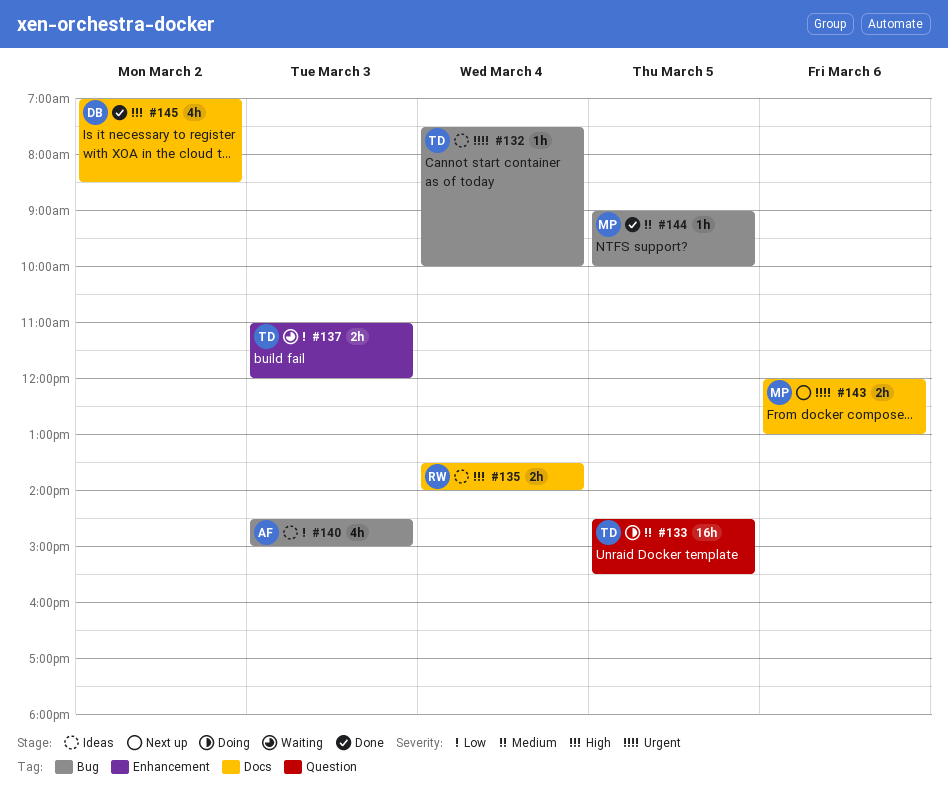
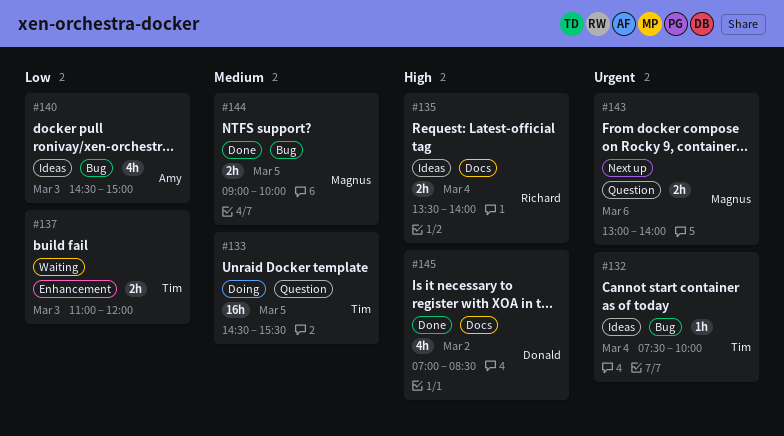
#143, label: Docs -> Question
#143, begins: 12:00 -> 13:00
#143, ends: 13:00 -> 14:00
#144, estimate: 1h -> 2h

